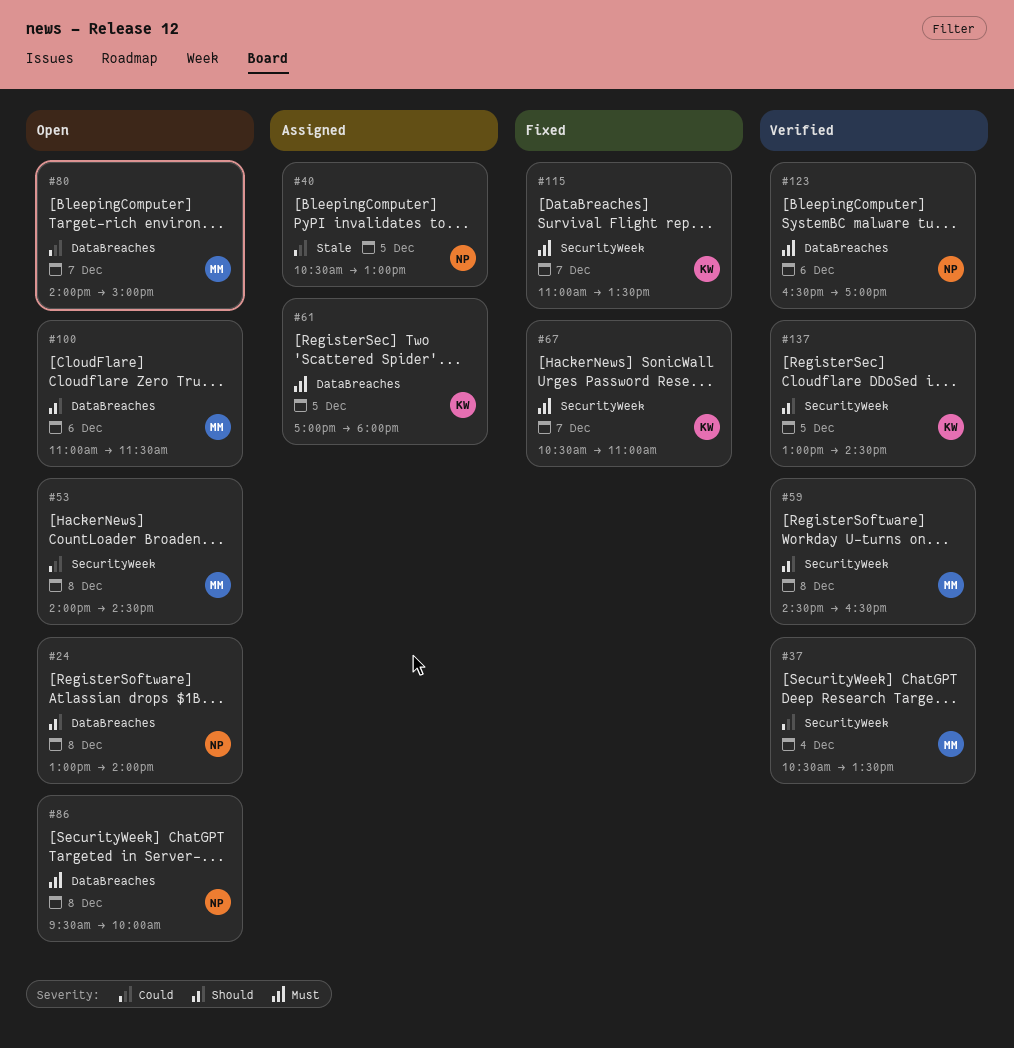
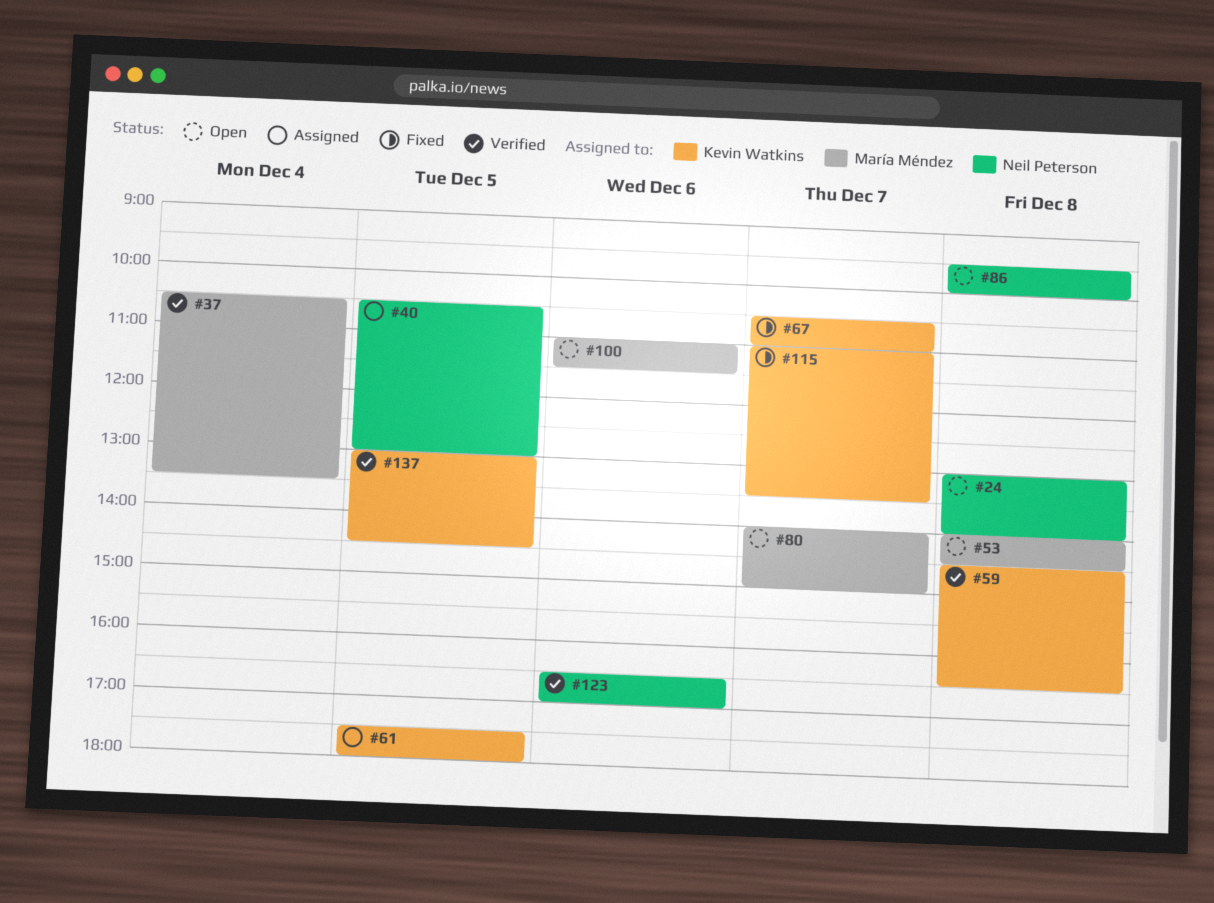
#59, owner: María Méndez -> Kevin Watkins
#61, begins: 17:00 -> 17:30

